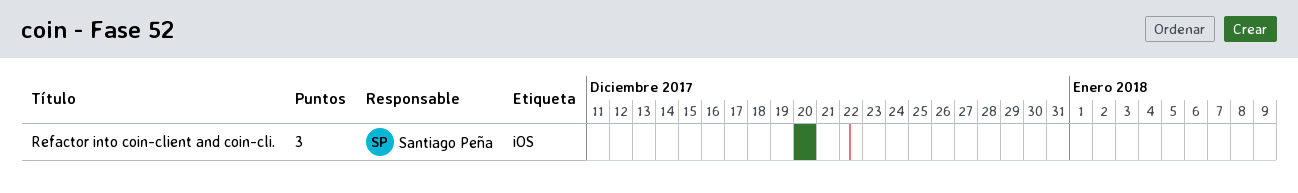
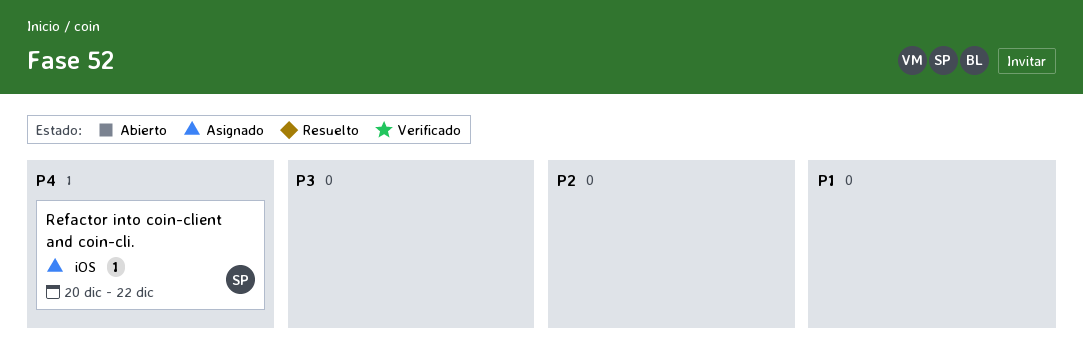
Refactor into coin-client and coin-cli., estimate: 3 -> 1
Refactor into coin-client and coin-cli., due: Dec 20 -> Dec 22

